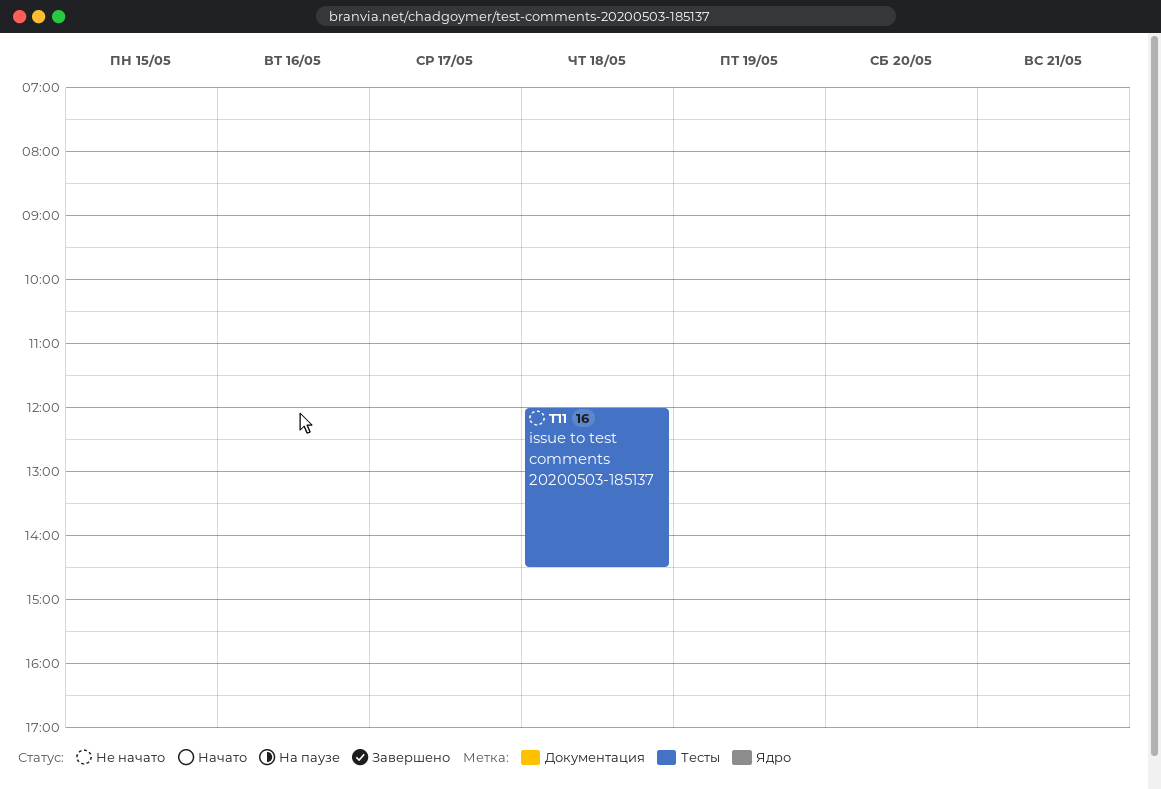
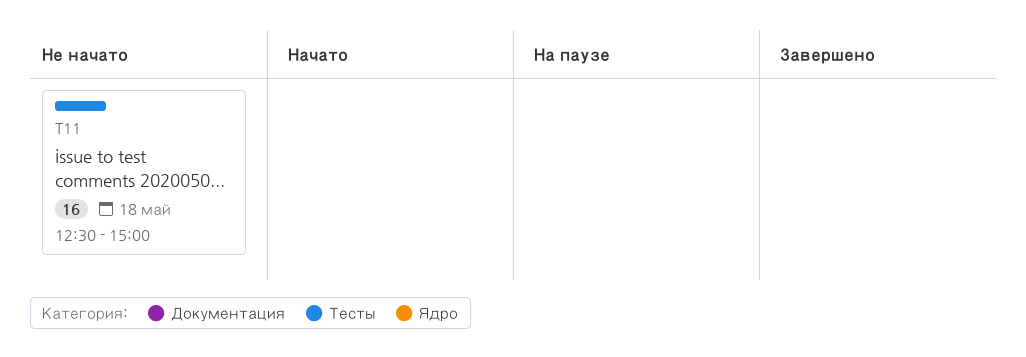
T11, begins: 12:00 -> 12:30
T11, ends: 14:30 -> 15:00

